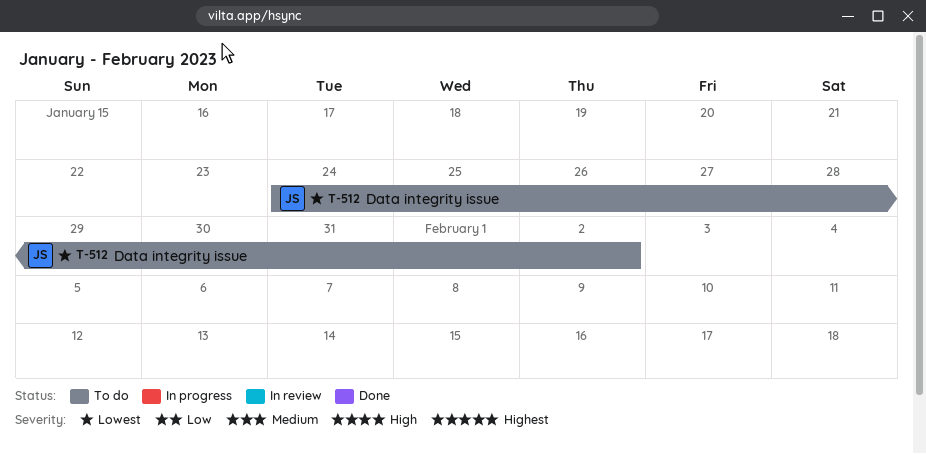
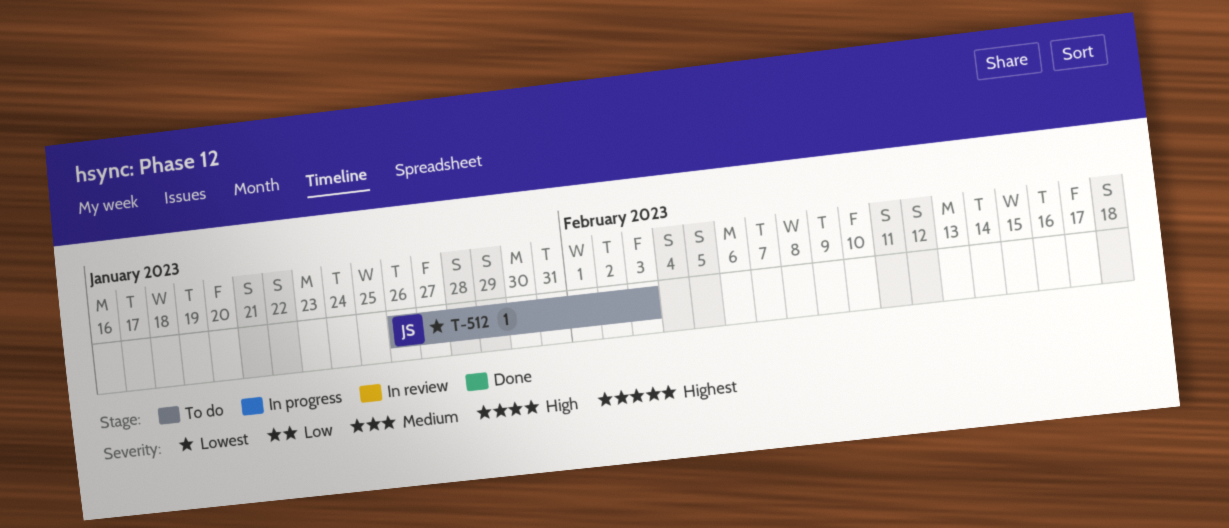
T-512, start: Jan 24 -> Jan 26
T-512, due: Feb 2 -> Feb 3

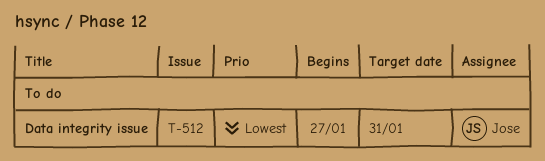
T-512, start: Jan 26 -> Jan 27
T-512, due: Feb 3 -> Jan 31

